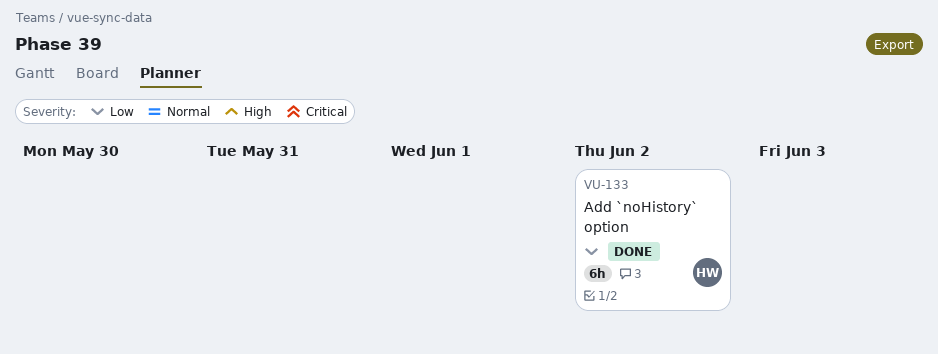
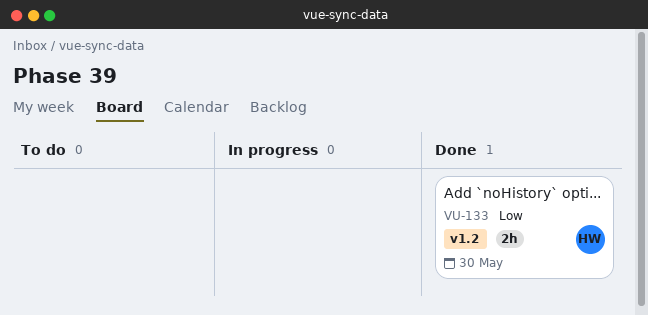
VU-133, estimate: 6h -> 2h
VU-133, due: Jun 2 -> May 30

